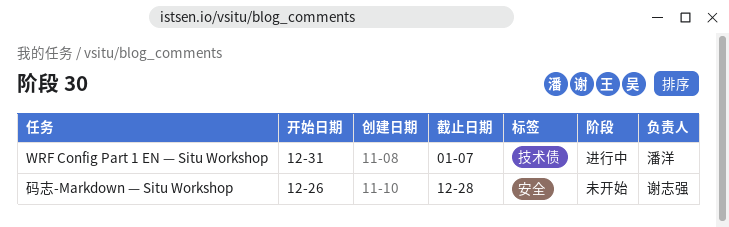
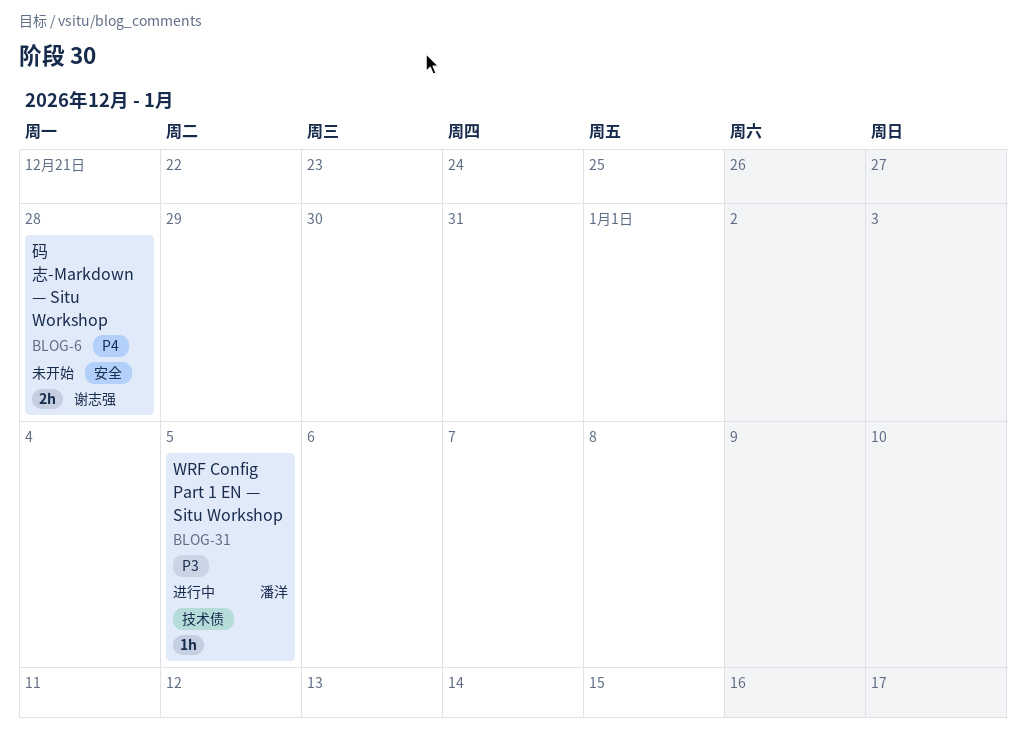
WRF Config Part 1 EN — Situ Workshop, due: Jan 7 -> Jan 5

